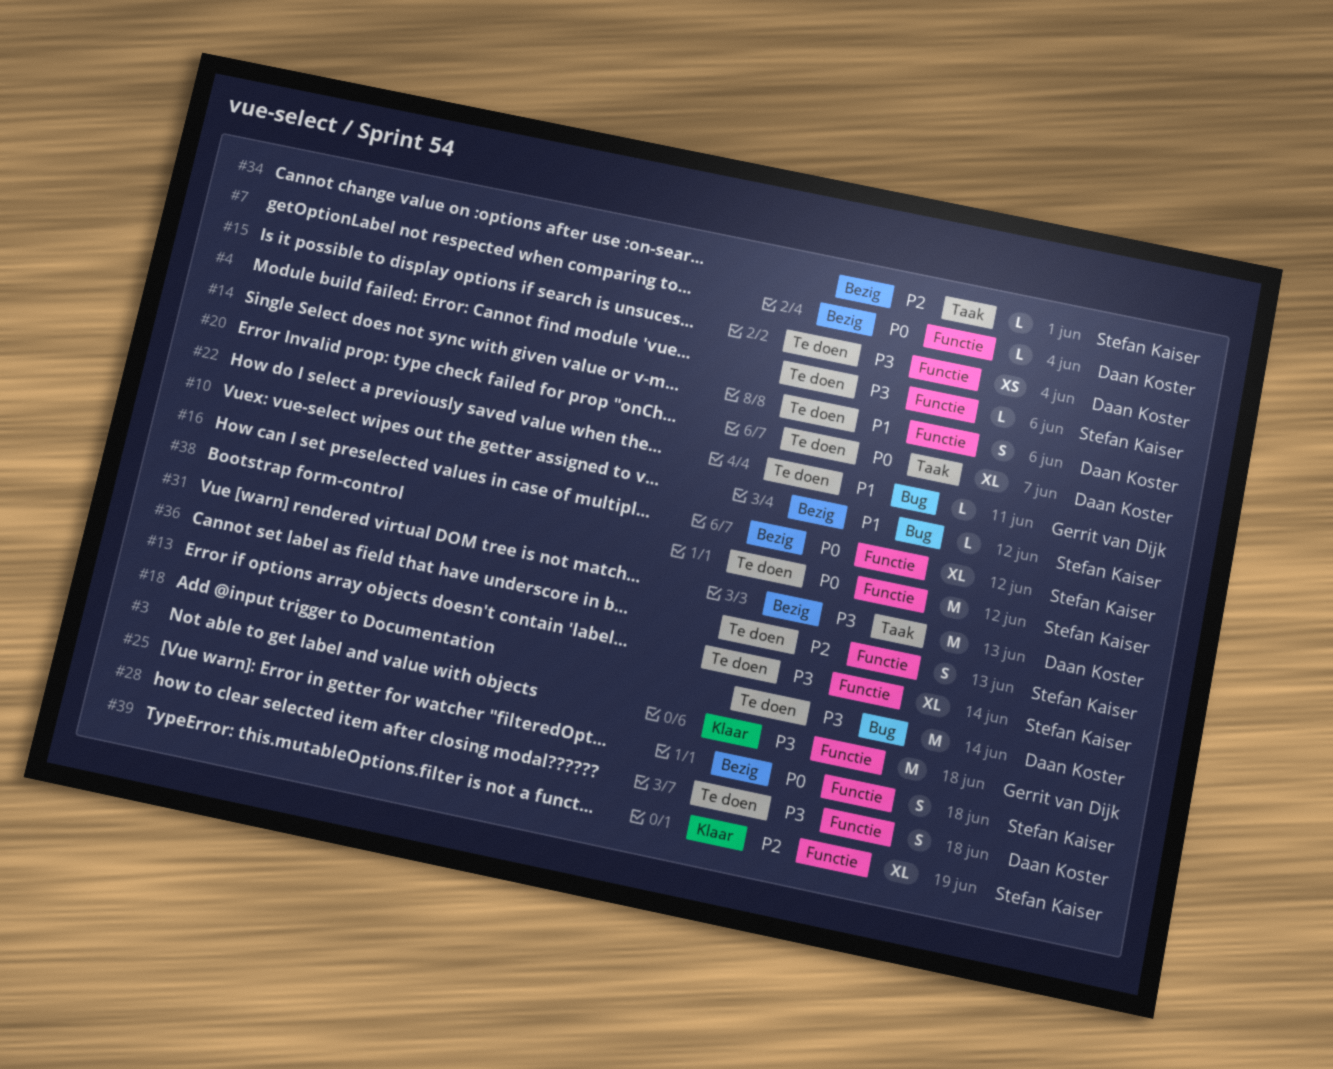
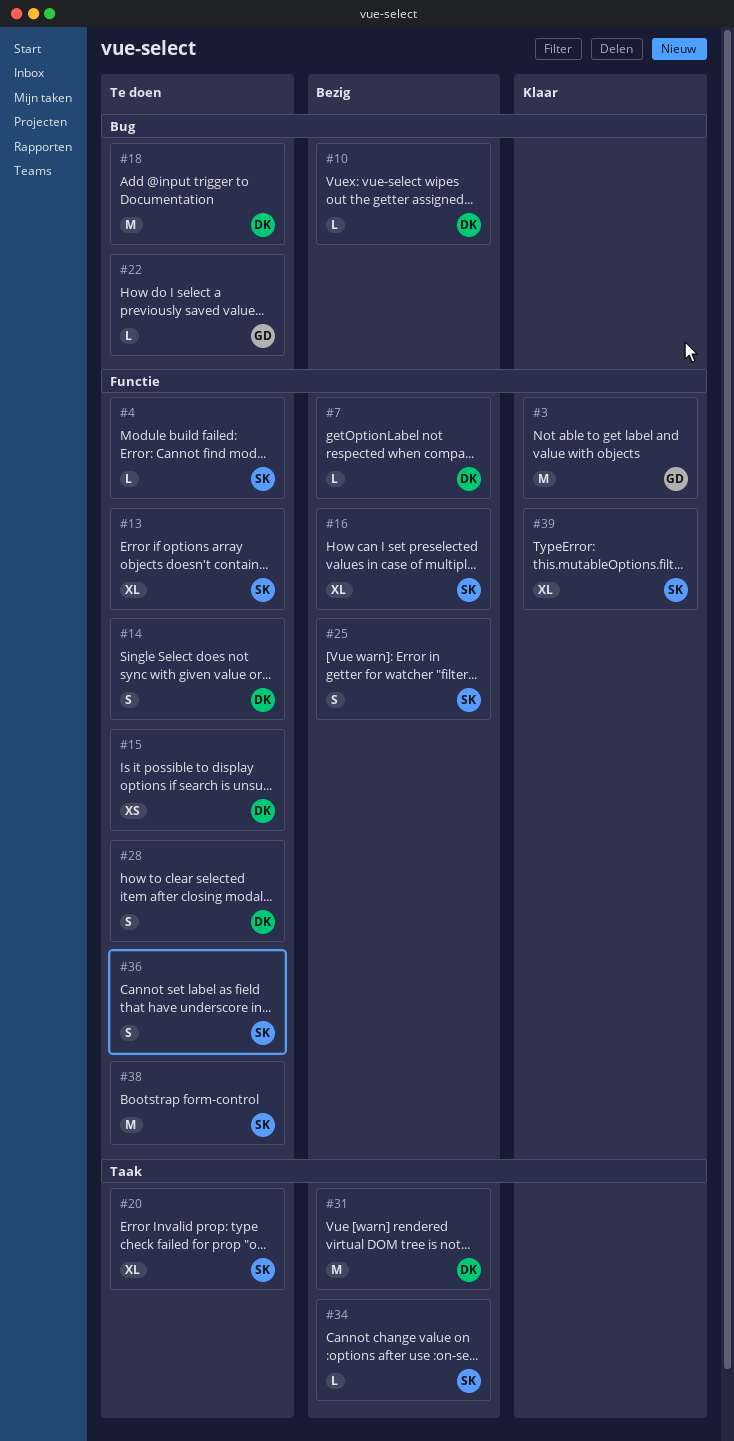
#10, owner: Stefan Kaiser -> Daan Koster
#20, owner: Daan Koster -> Stefan Kaiser

